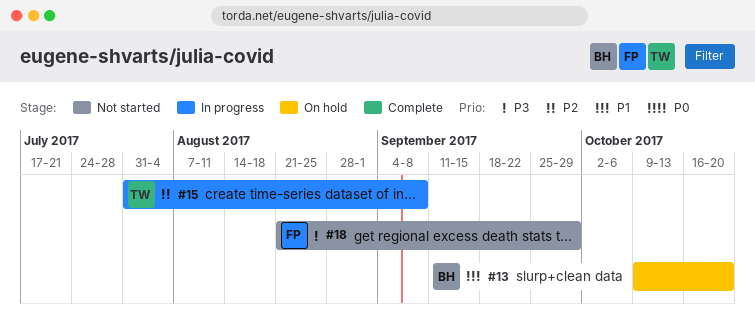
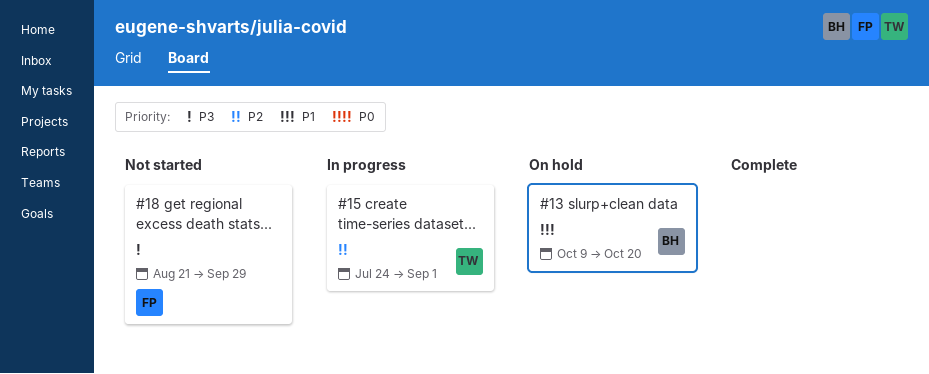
#15, start: Jul 31 -> Jul 24
#15, due: Sep 8 -> Sep 1

